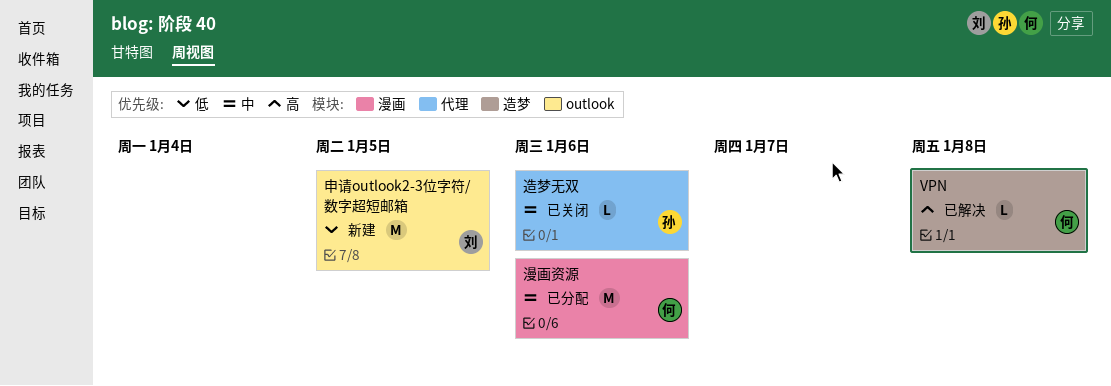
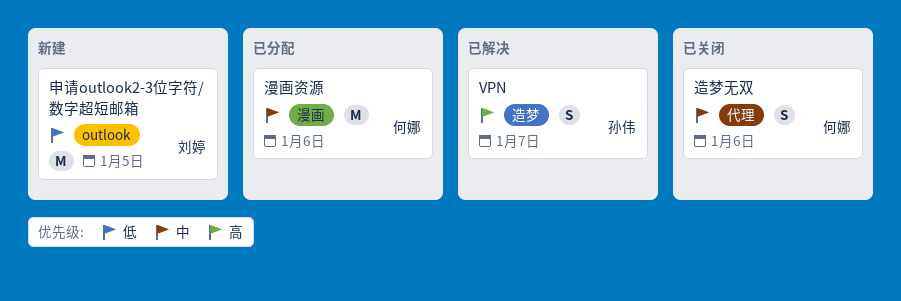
VPN, owner: 何娜 -> 孙伟
VPN, estimate: L -> S
VPN, due: Jan 8 -> Jan 7
造梦无双, owner: 孙伟 -> 何娜
造梦无双, estimate: L -> S

